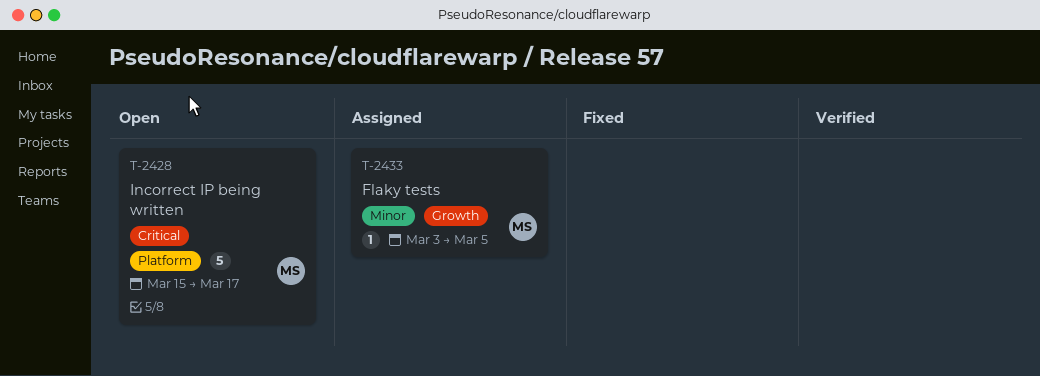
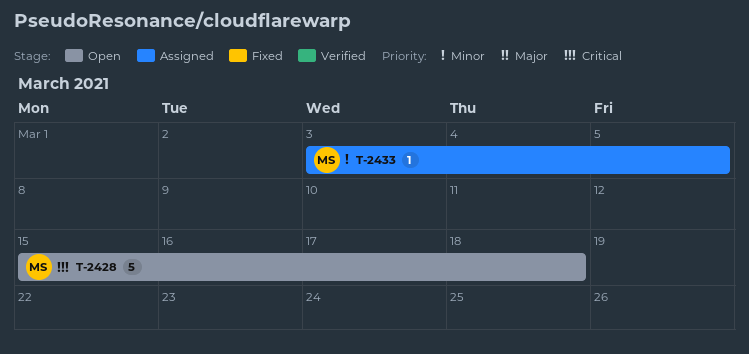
T-2428, due: Mar 17 -> Mar 18

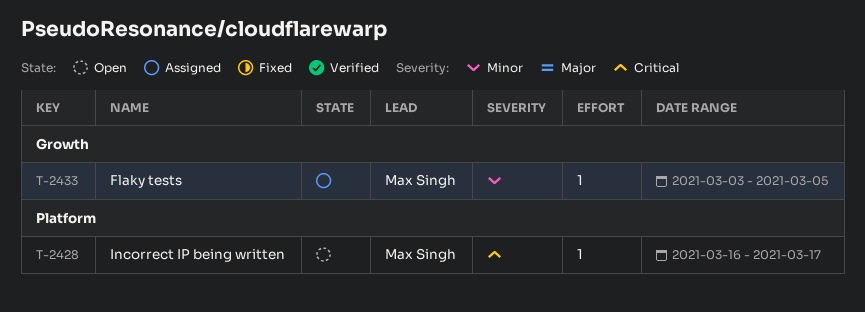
T-2428, estimate: 5 -> 1
T-2428, start: Mar 15 -> Mar 16
T-2428, due: Mar 18 -> Mar 17

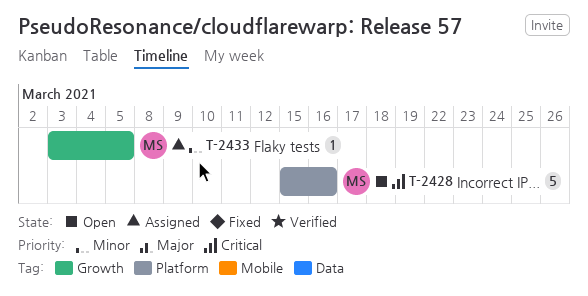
T-2428, estimate: 1 -> 5
T-2428, start: Mar 16 -> Mar 15
T-2428, due: Mar 17 -> Mar 16

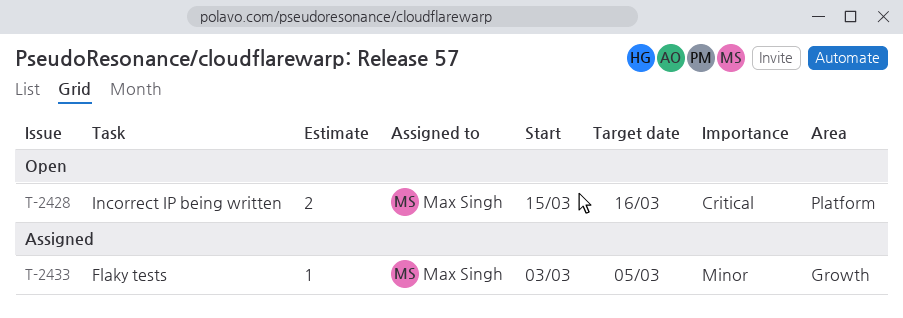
T-2428, estimate: 5 -> 2

